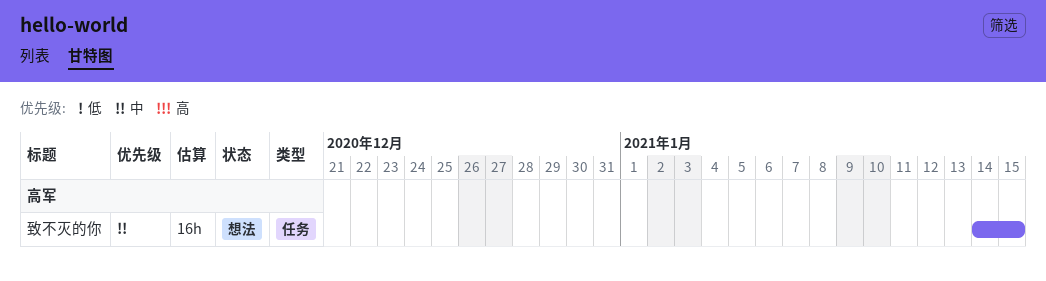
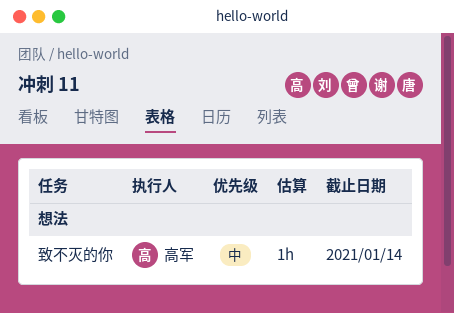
致不灭的你, estimate: 16h -> 1h
致不灭的你, due: Jan 15 -> Jan 14

